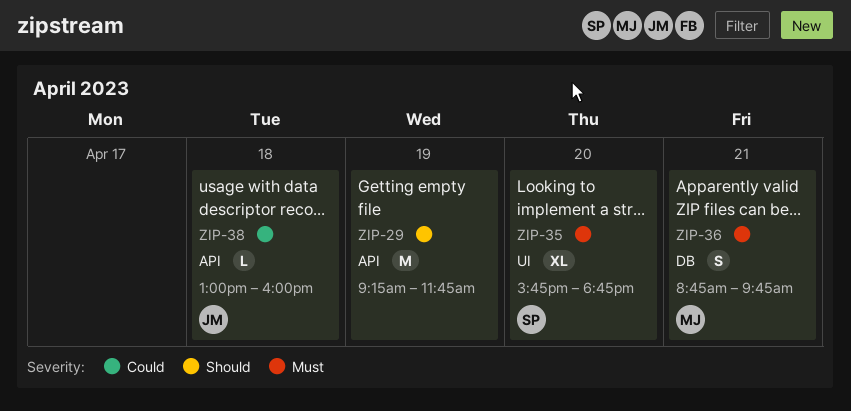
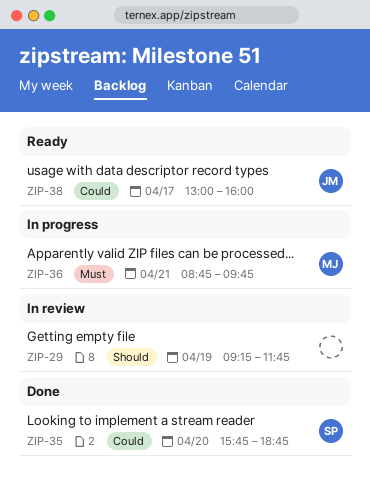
ZIP-35, priority: Must -> Could
ZIP-38, day: Apr 18 -> Apr 17

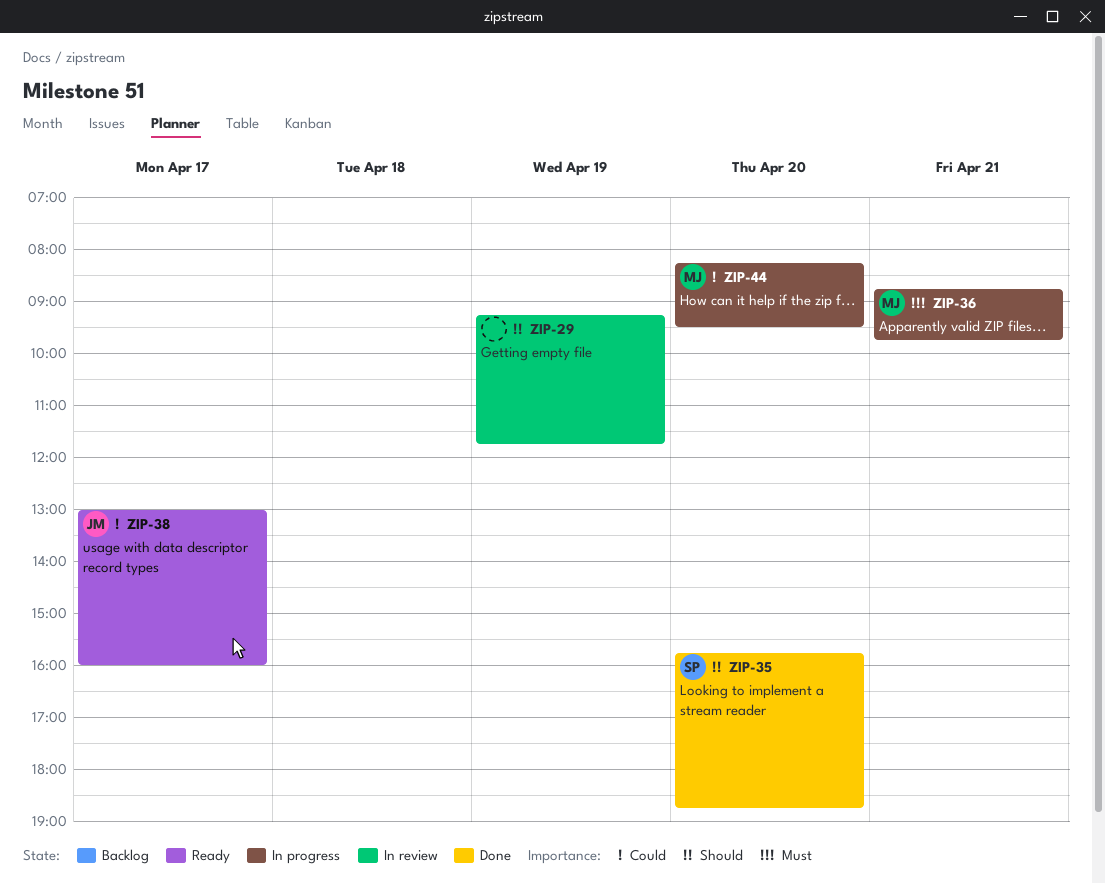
ZIP-35, priority: Could -> Should
ZIP-44: none -> present

